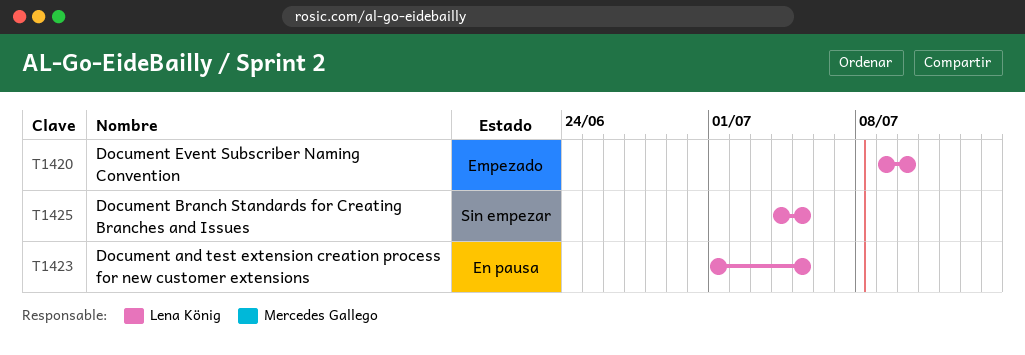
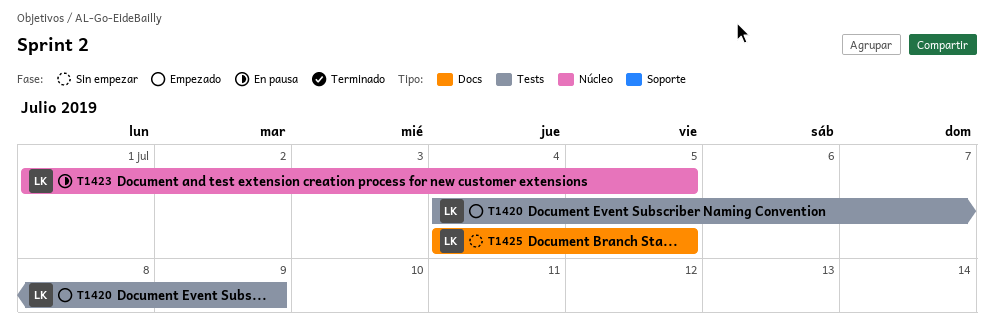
T1420, start: Jul 9 -> Jul 4
T1420, due: Jul 10 -> Jul 9

